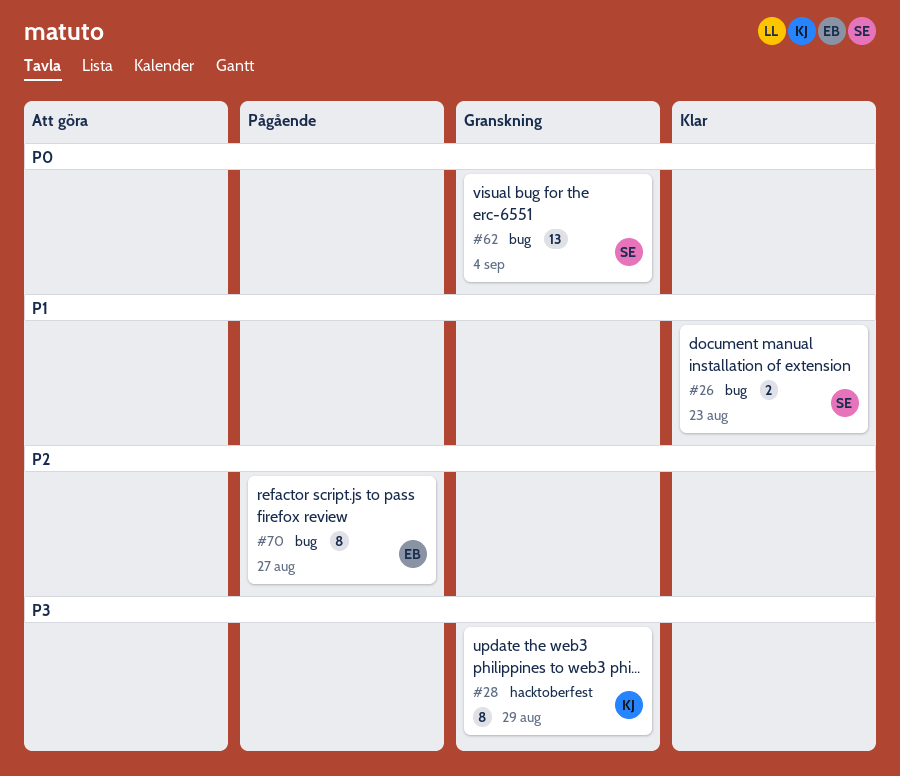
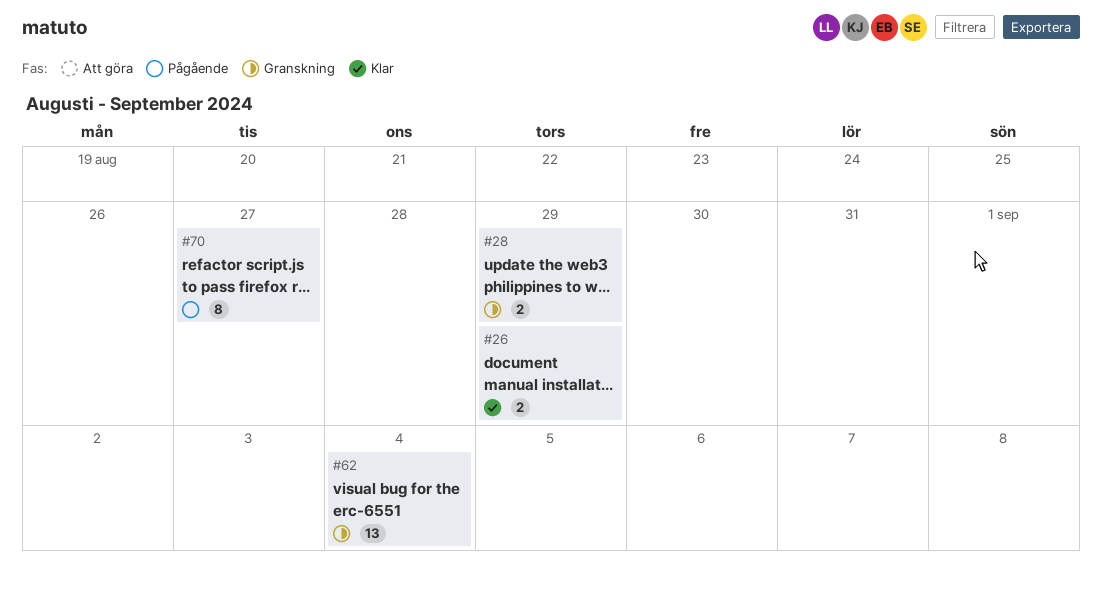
#26, due: Aug 23 -> Aug 29
#28, estimate: 8 -> 2

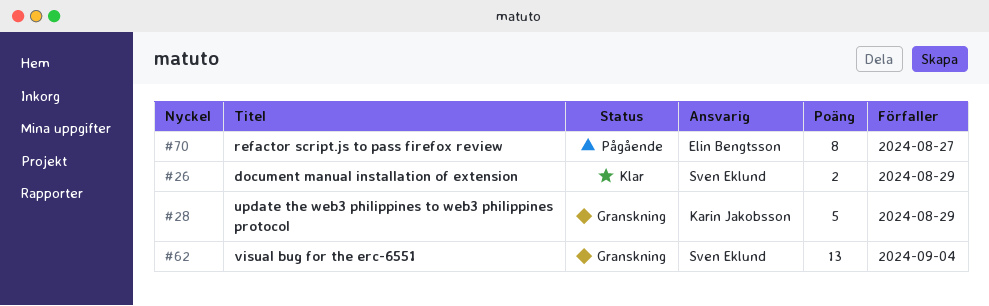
#28, estimate: 2 -> 5

